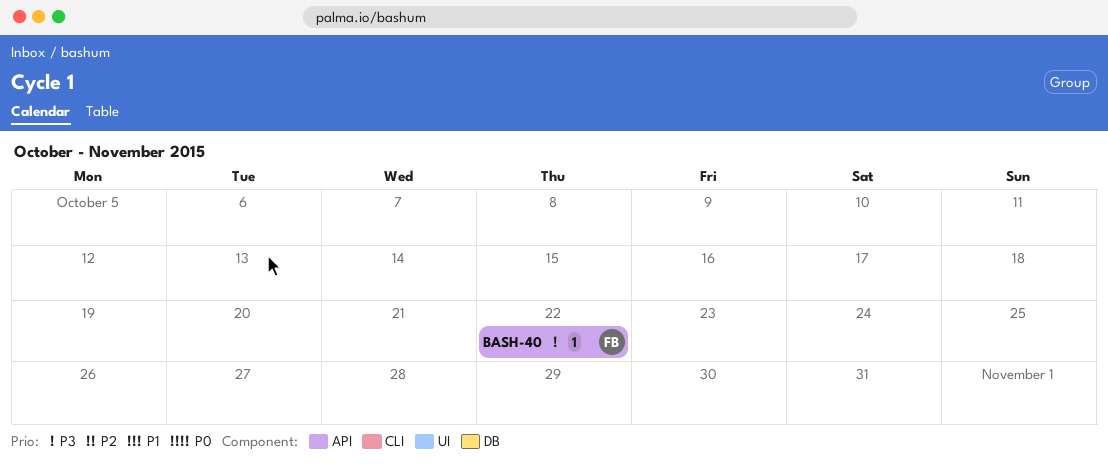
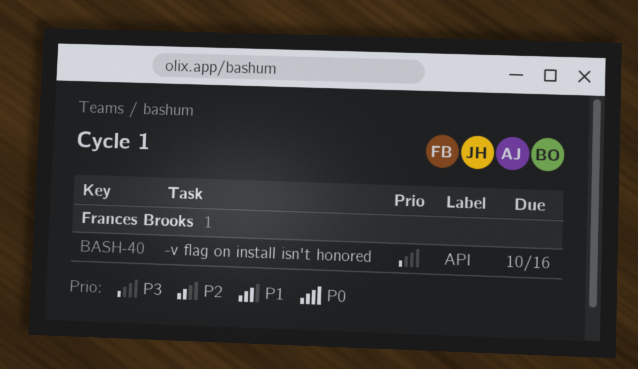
BASH-40, due: Oct 22 -> Oct 16

